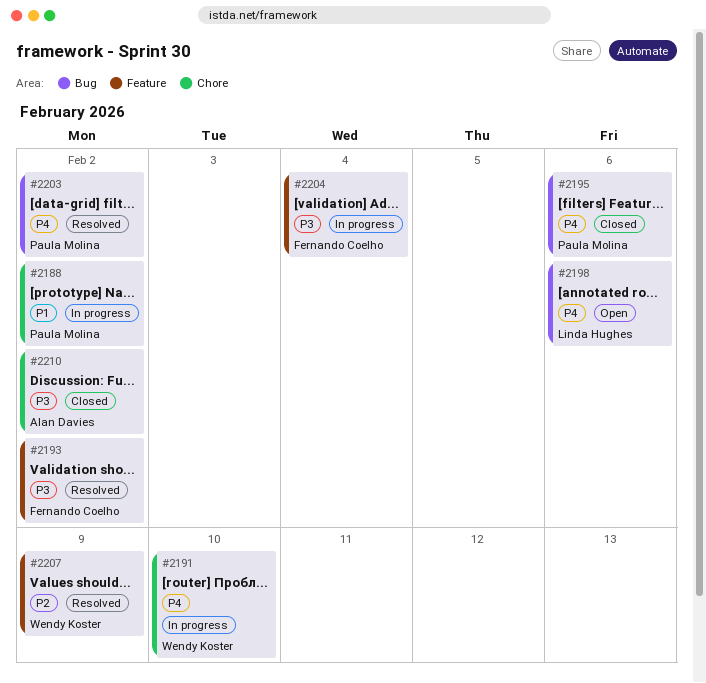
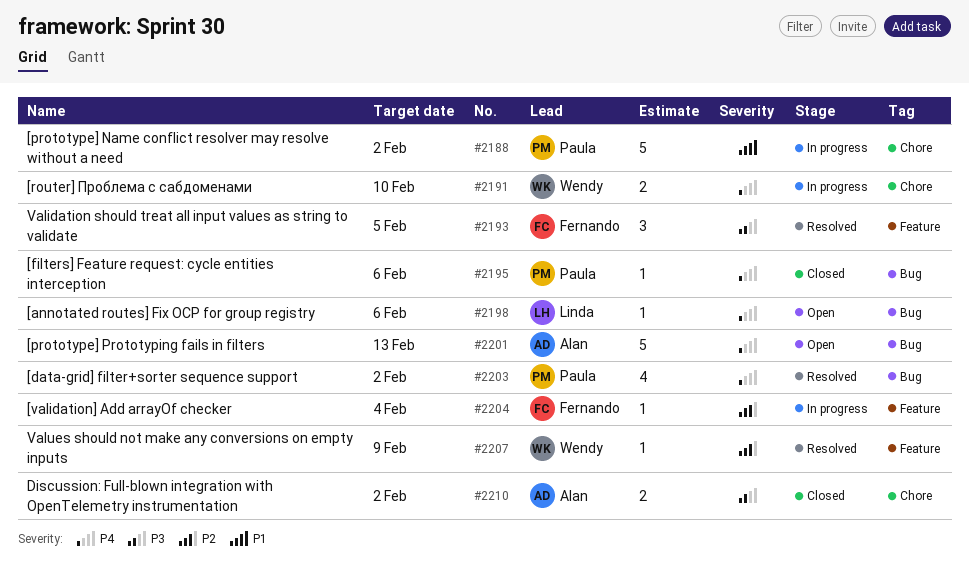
#2193, due: Feb 2 -> Feb 5
#2201: none -> present
#2204, priority: P3 -> P2

